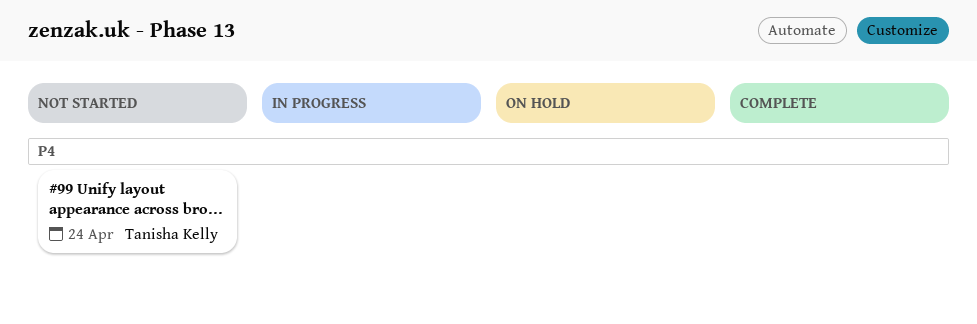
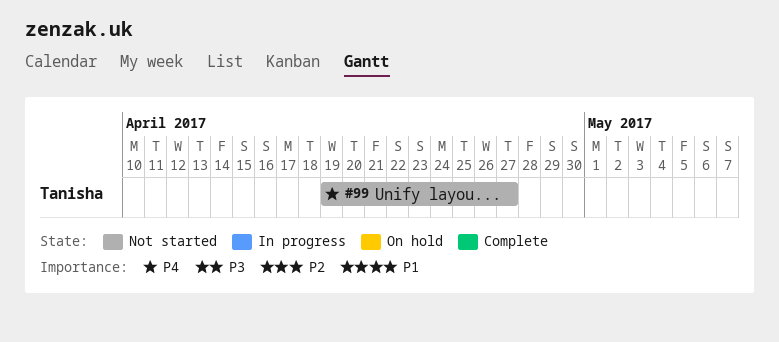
#99, due: Apr 24 -> Apr 27

